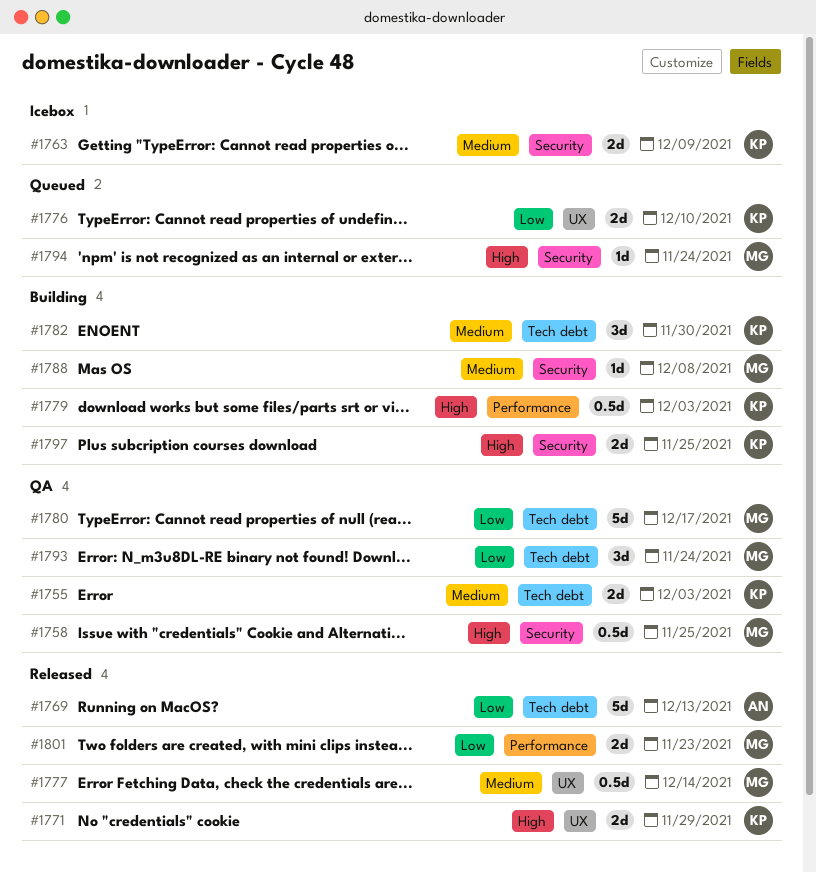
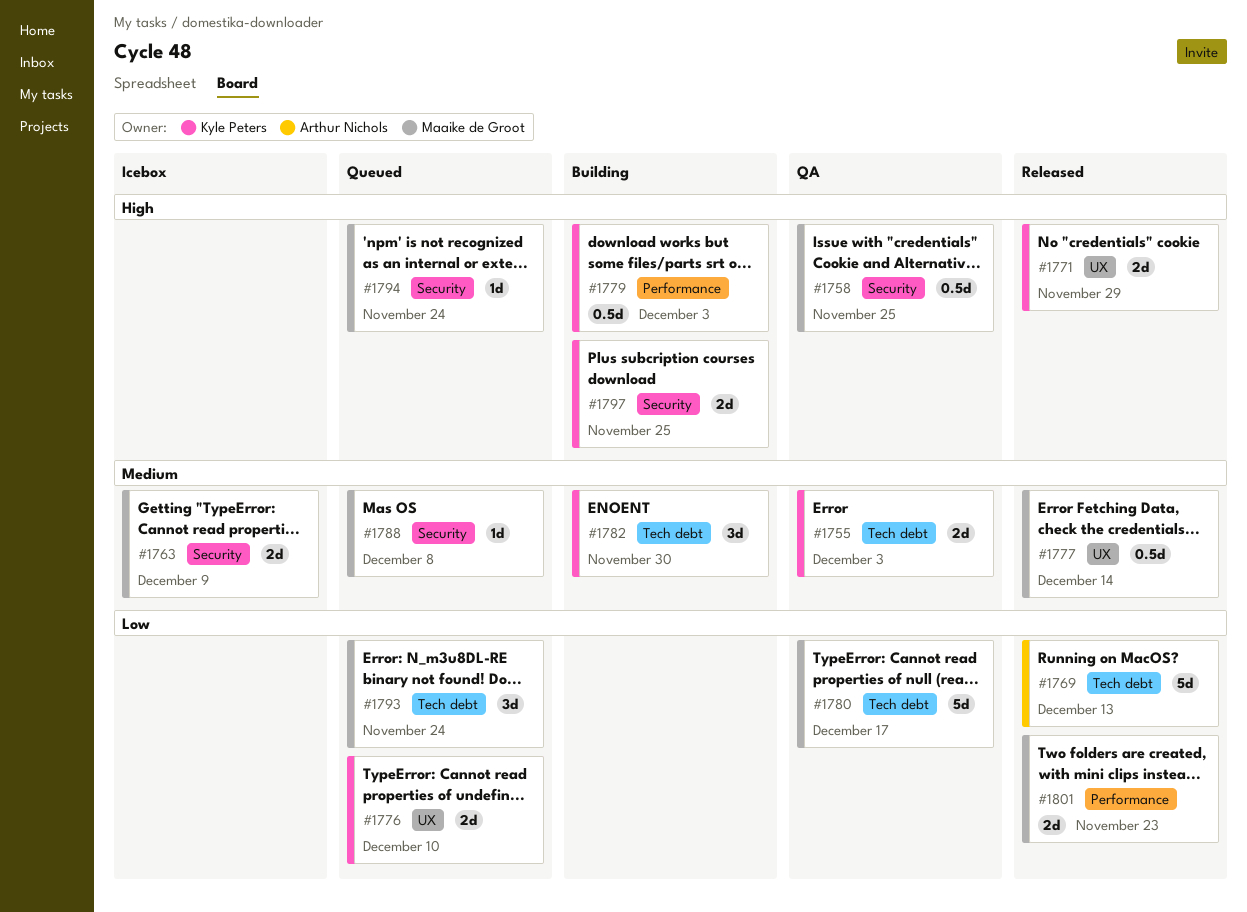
#1763, owner: Kyle Peters -> Maaike de Groot
#1788, status: Building -> Queued
#1793, status: QA -> Queued

